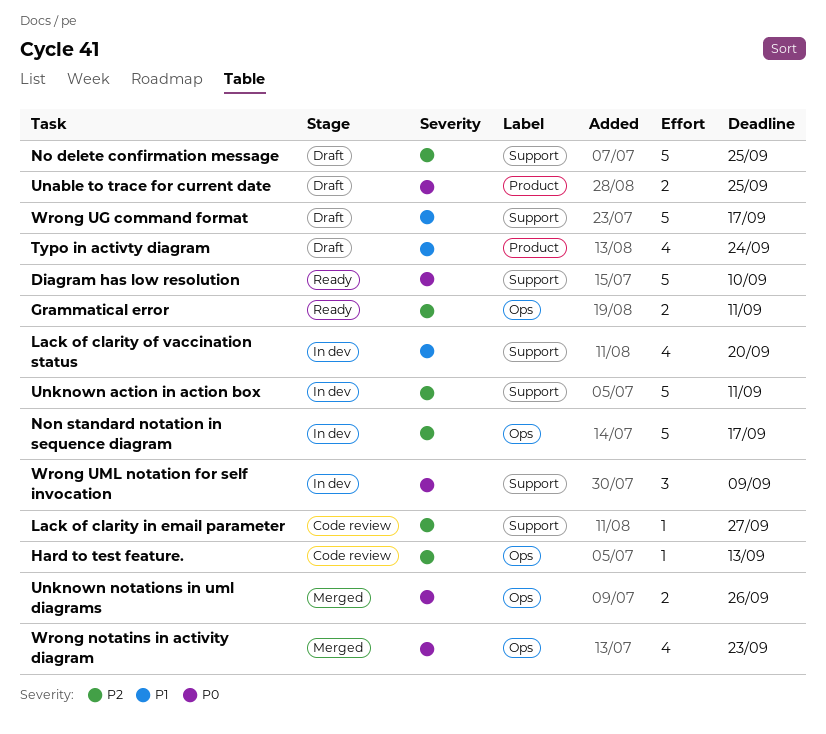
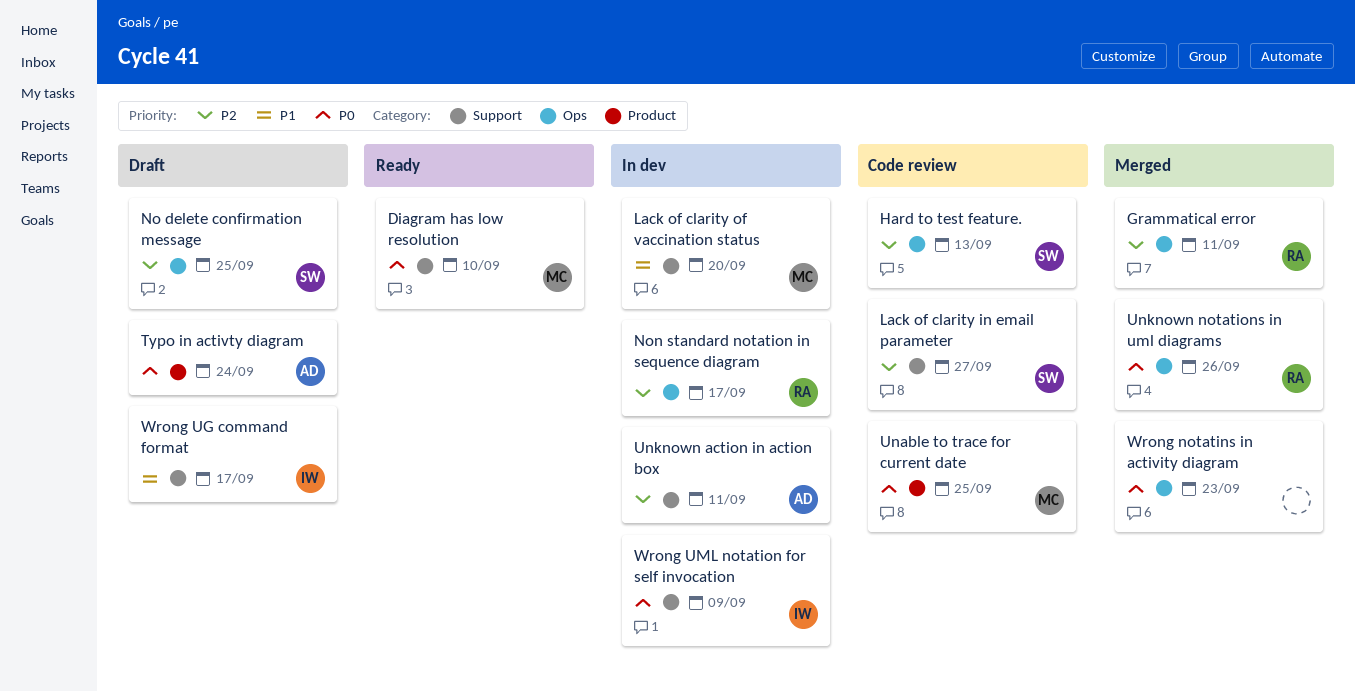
Grammatical error, status: Ready -> Merged
No delete confirmation message, label: Support -> Ops
Typo in activty diagram, priority: P1 -> P0
Unable to trace for current date, status: Draft -> Code review

